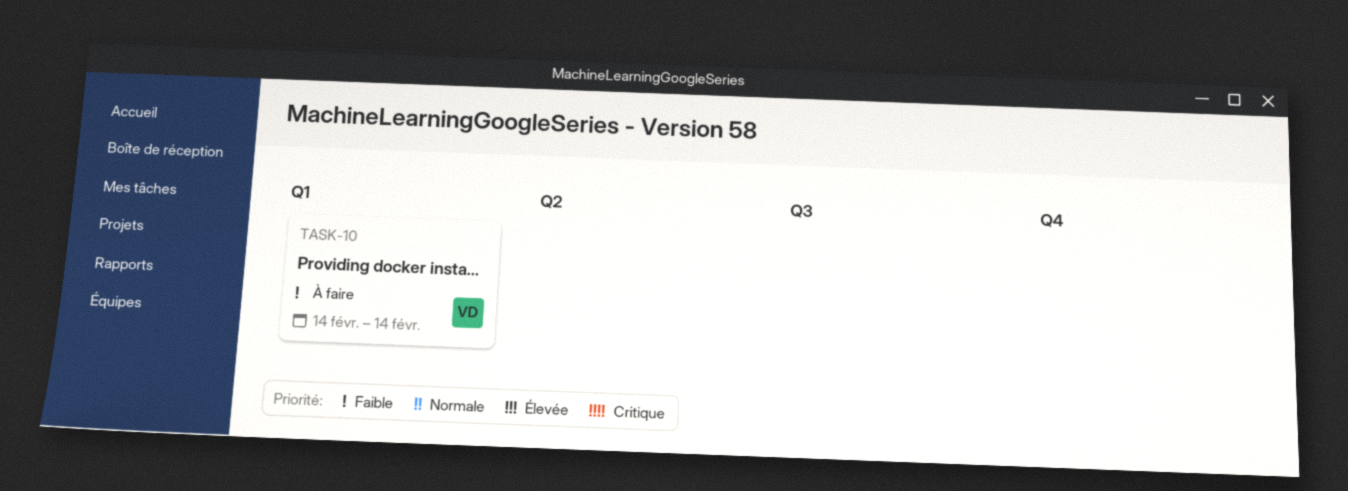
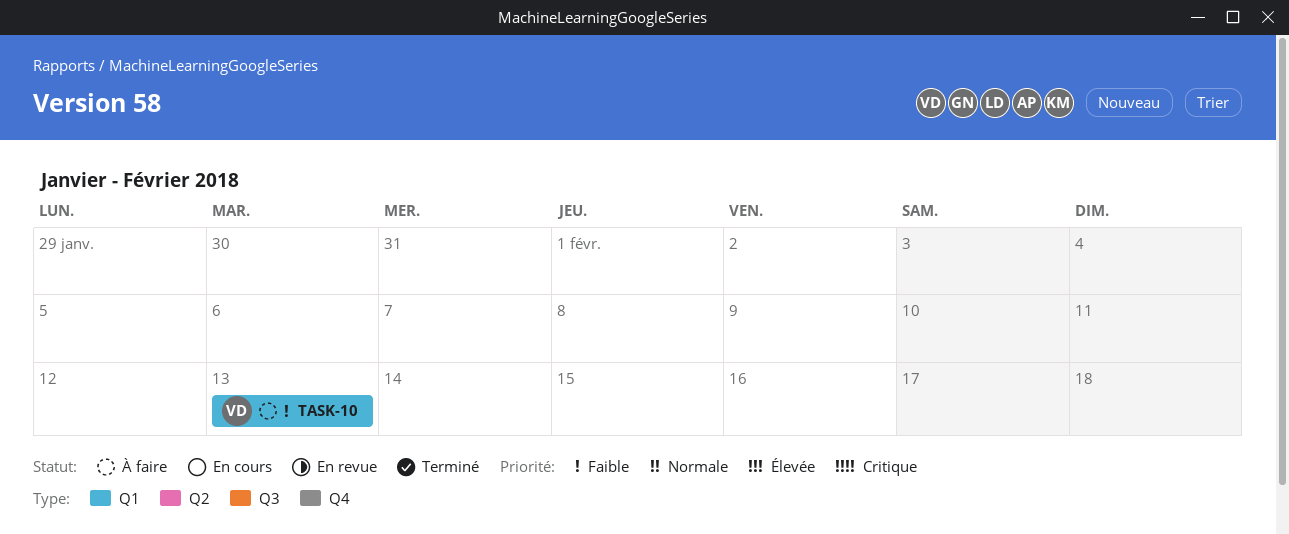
TASK-10, start: Feb 14 -> Feb 13
TASK-10, due: Feb 14 -> Feb 13

